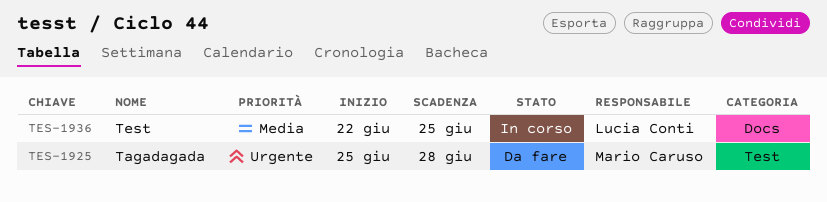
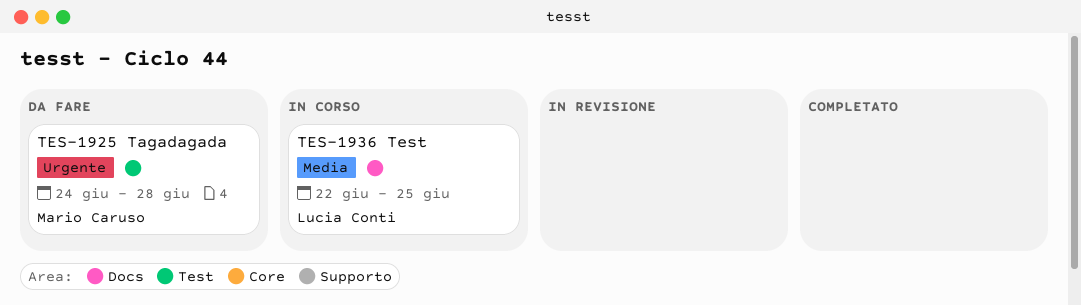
TES-1925, start: Jun 25 -> Jun 24

